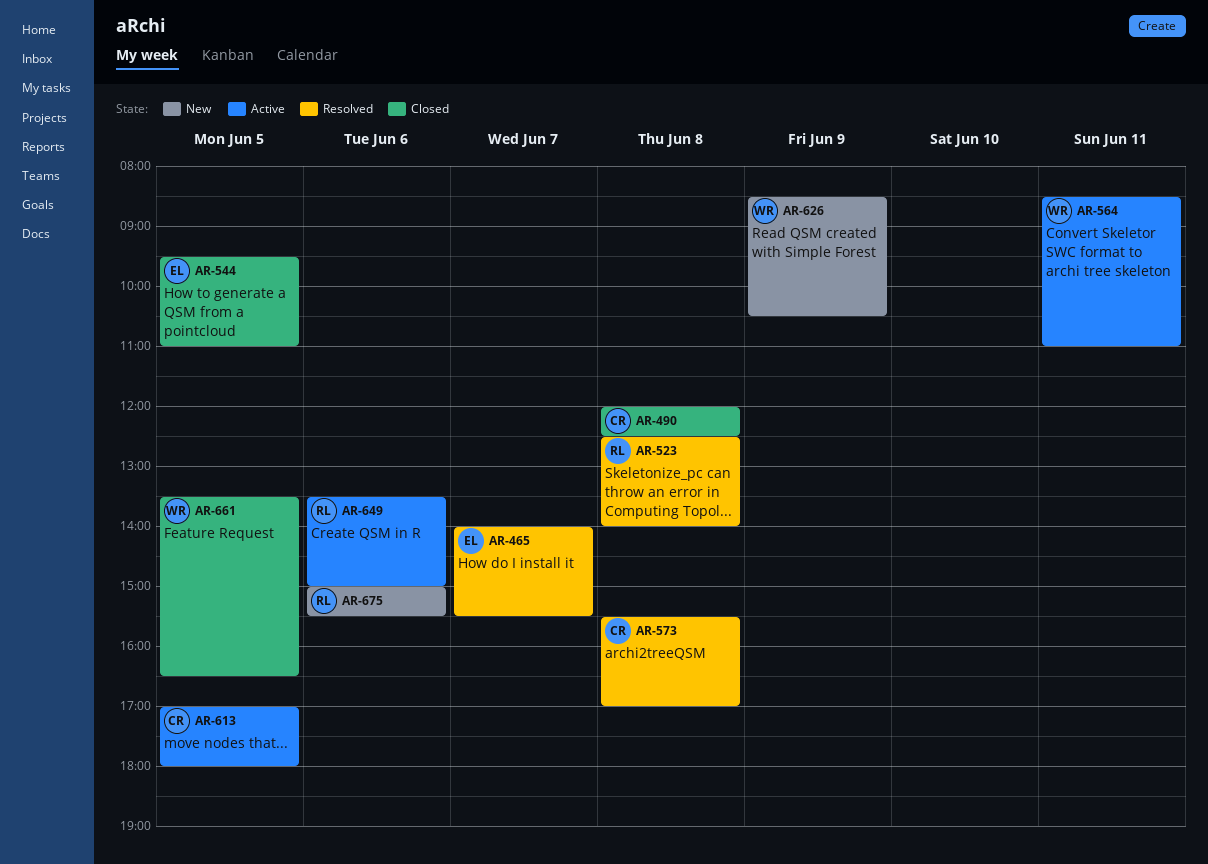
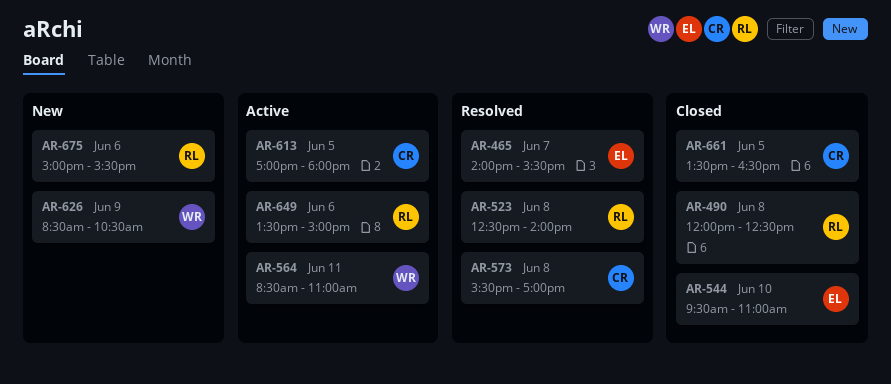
AR-490, owner: CR -> RL
AR-544, day: Jun 5 -> Jun 10
AR-661, owner: WR -> CR

